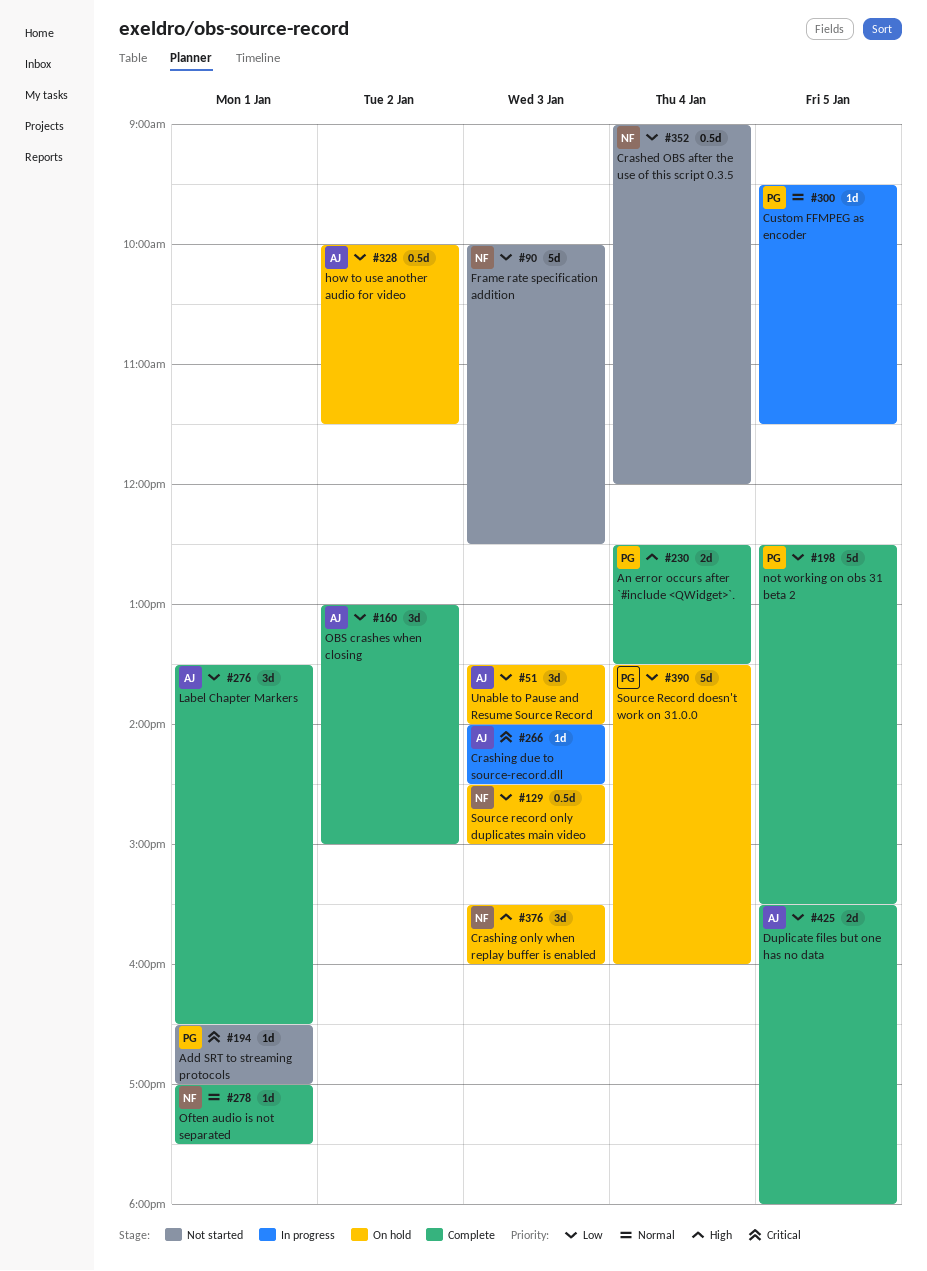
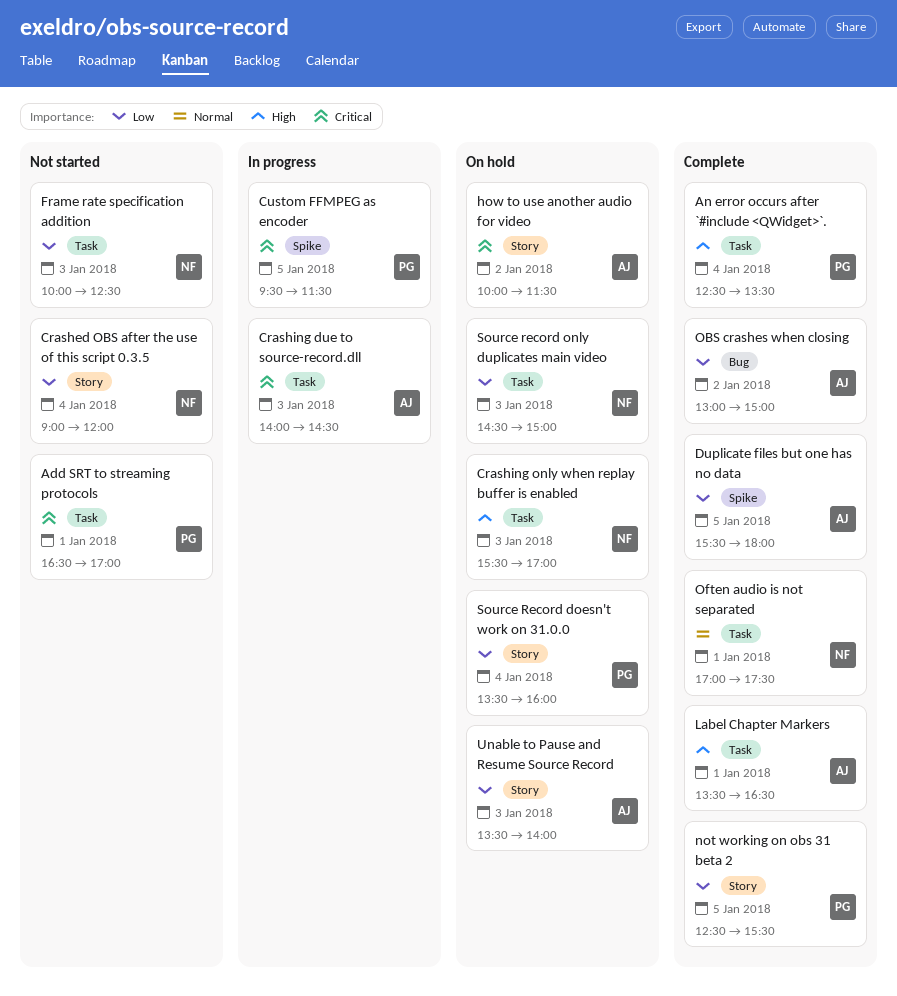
Crashing only when replay buffer is enabled, ends: 16:00 -> 17:00
Custom FFMPEG as encoder, priority: Normal -> Critical
how to use another audio for video, priority: Low -> Critical
Label Chapter Markers, priority: Low -> High

